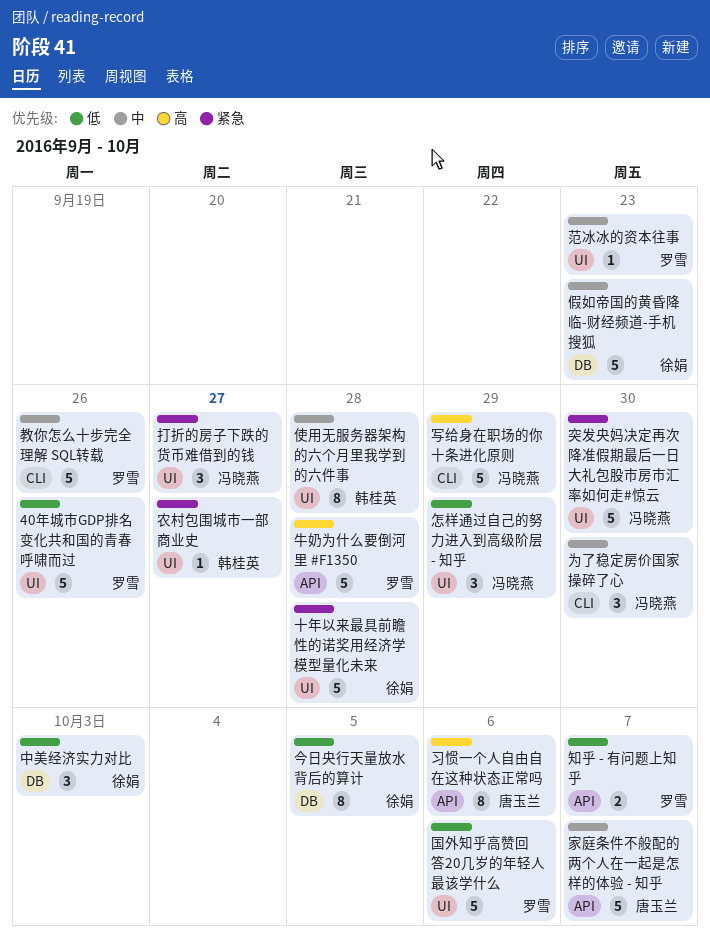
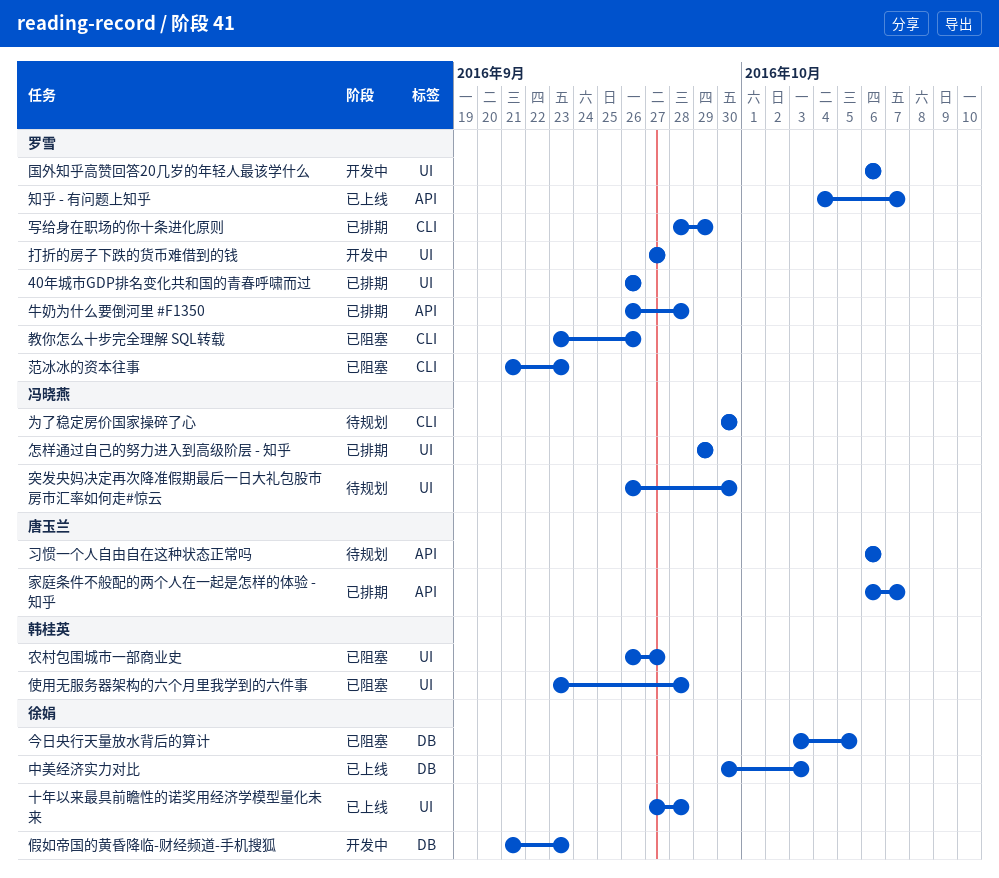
写给身在职场的你十条进化原则, owner: 冯晓燕 -> 罗雪
打折的房子下跌的货币难借到的钱, owner: 冯晓燕 -> 罗雪
范冰冰的资本往事, label: UI -> CLI

